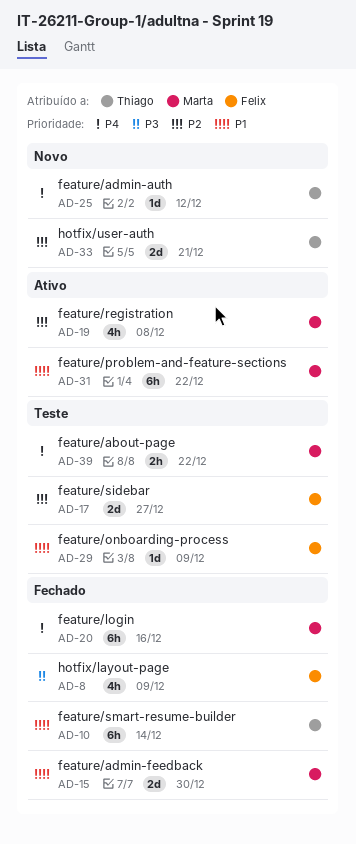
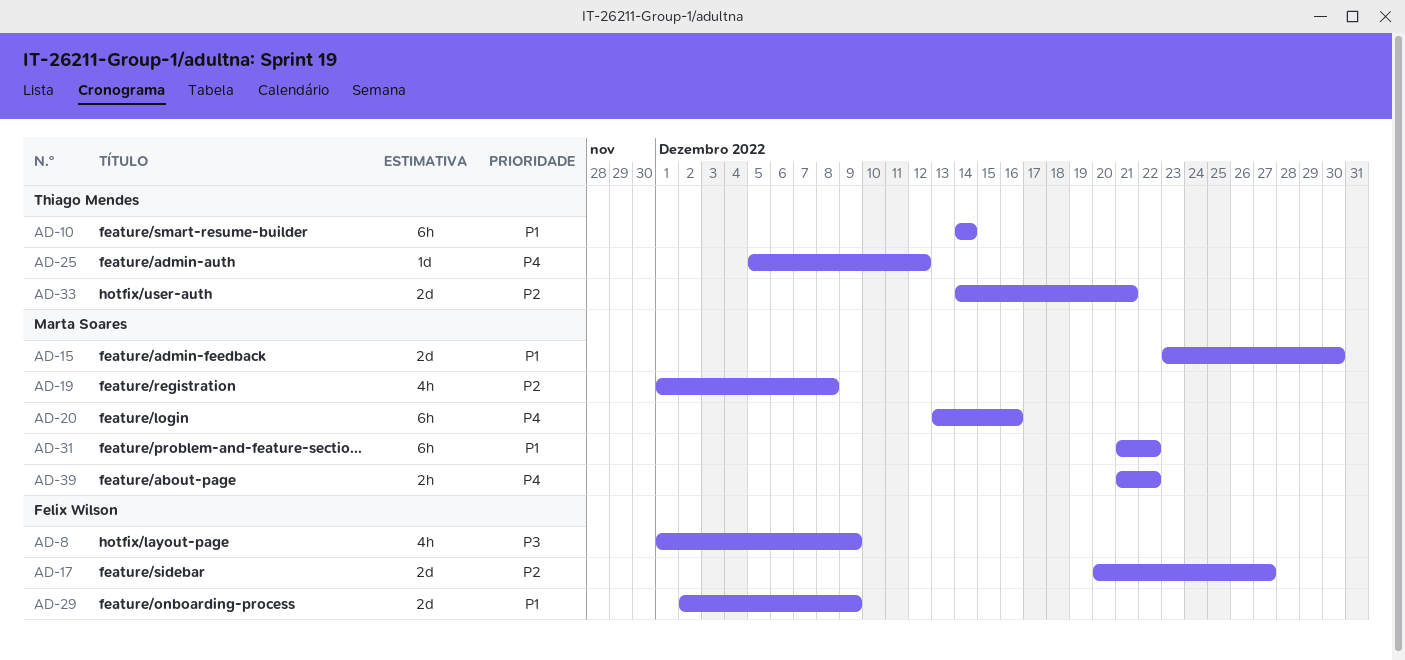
AD-29, estimate: 1d -> 2d

